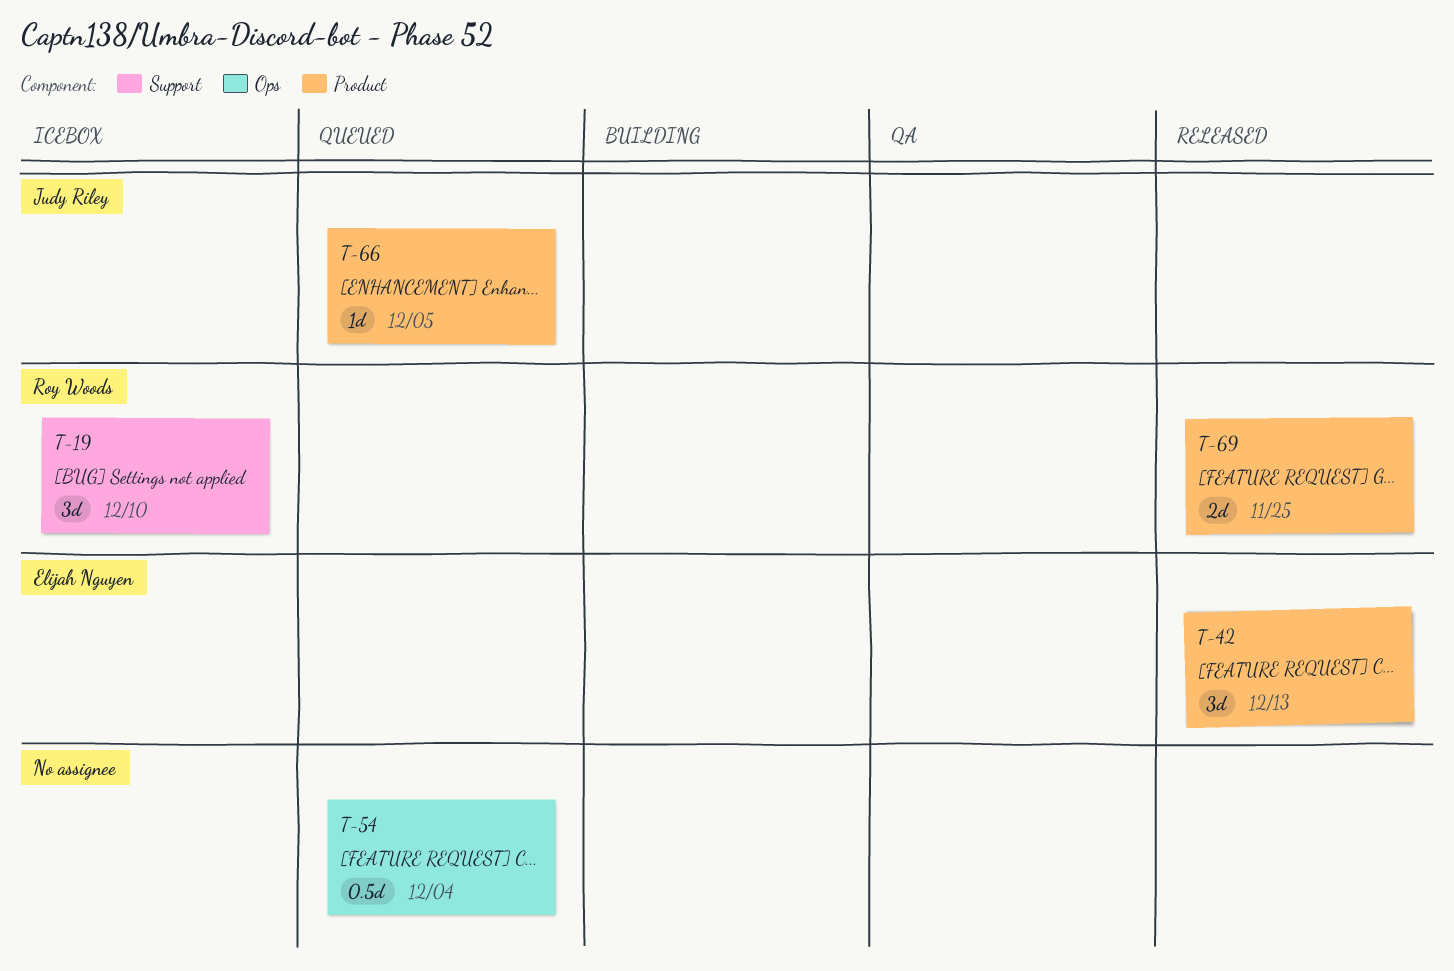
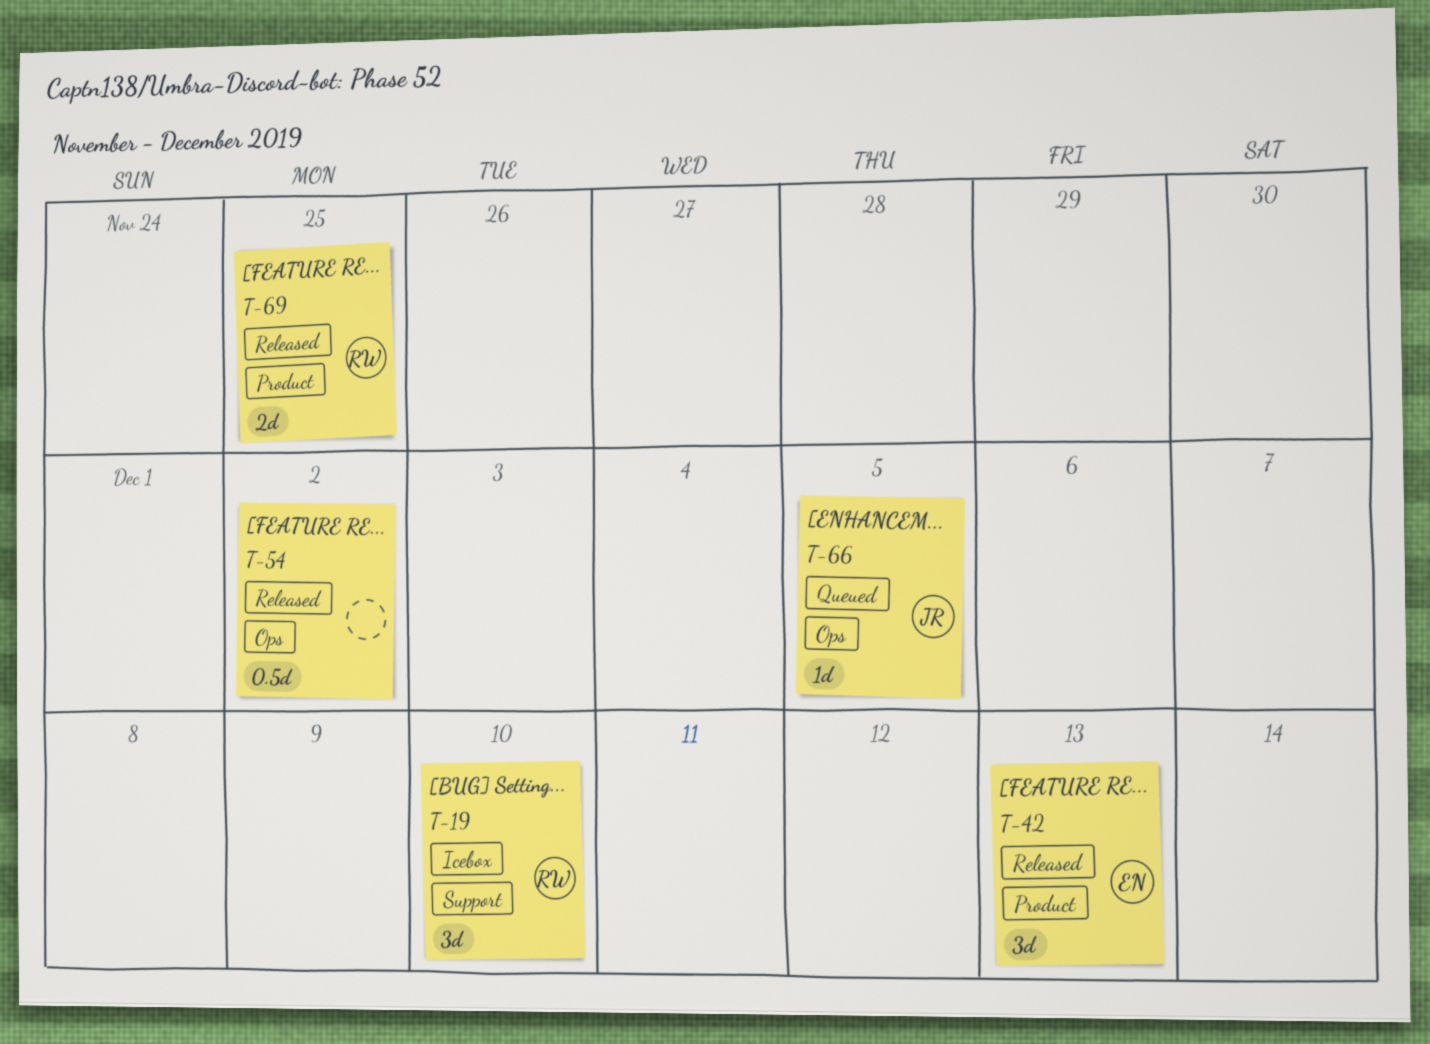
T-54, status: Queued -> Released
T-54, due: Dec 4 -> Dec 2
T-66, label: Product -> Ops

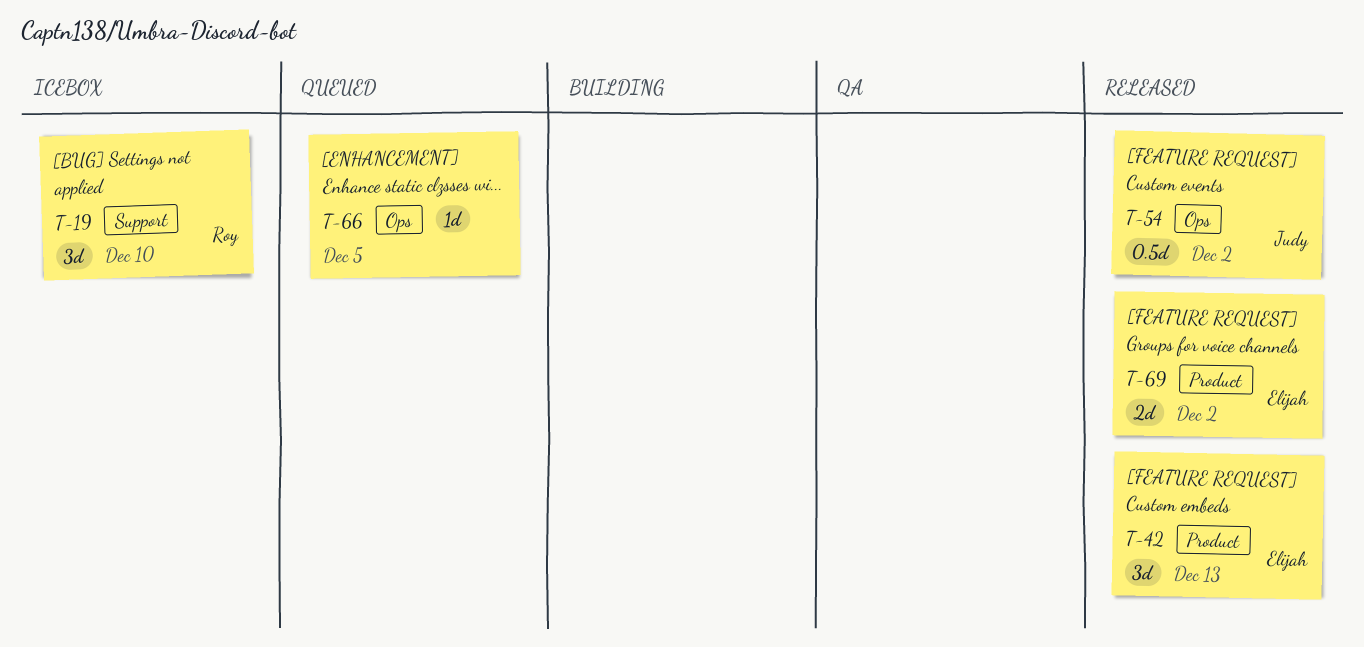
T-54, owner: none -> Judy
T-66, owner: Judy -> none
T-69, owner: Roy -> Elijah
T-69, due: Nov 25 -> Dec 2

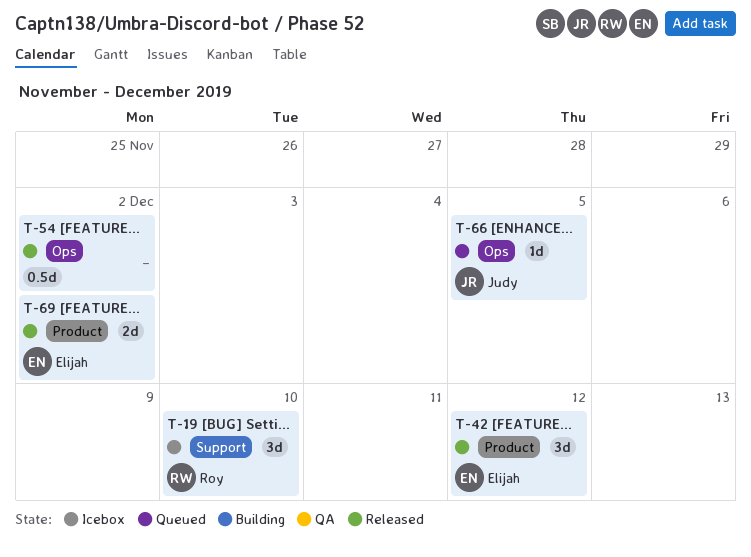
T-42, due: Dec 13 -> Dec 12
T-54, owner: Judy -> none
T-66, owner: none -> Judy

